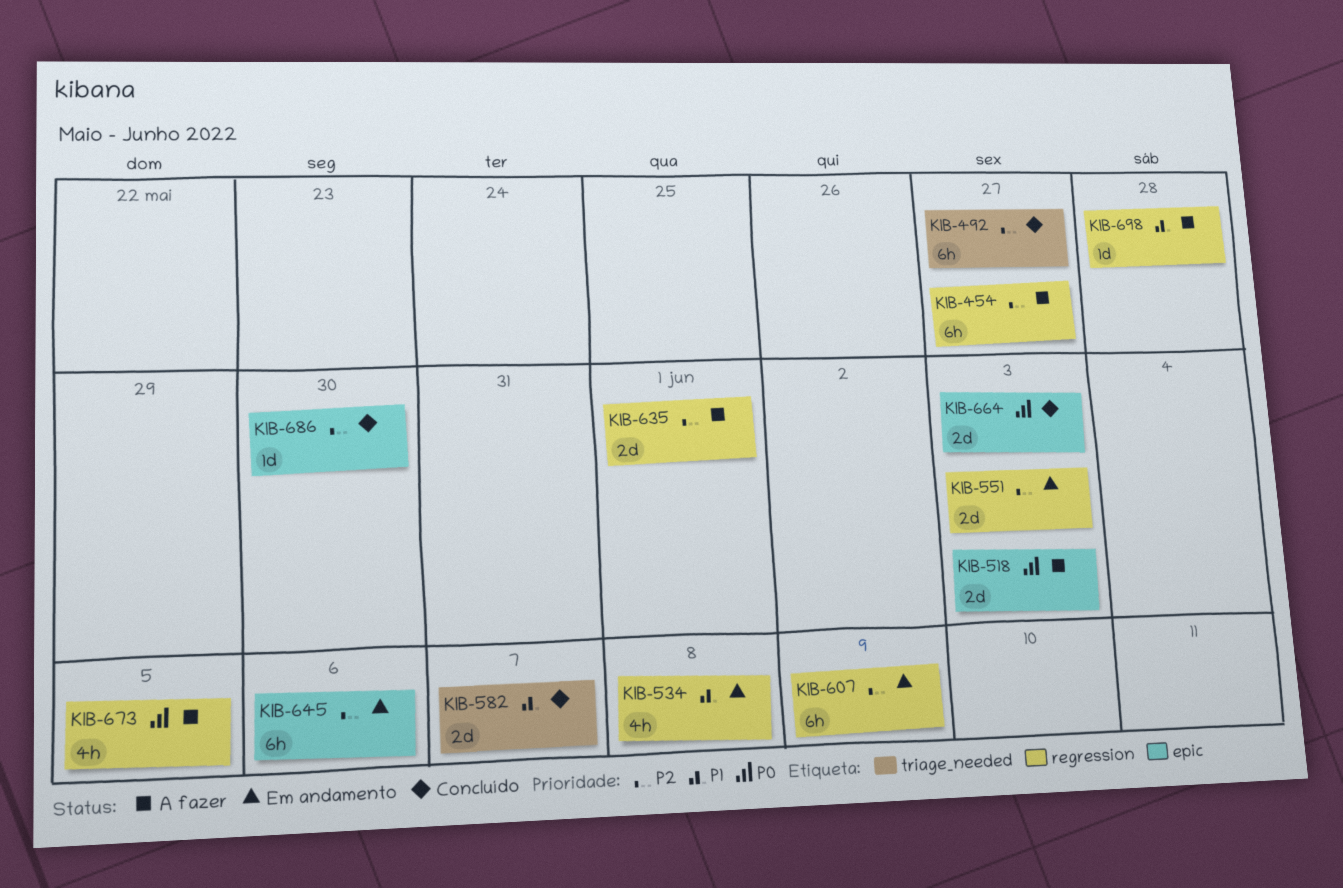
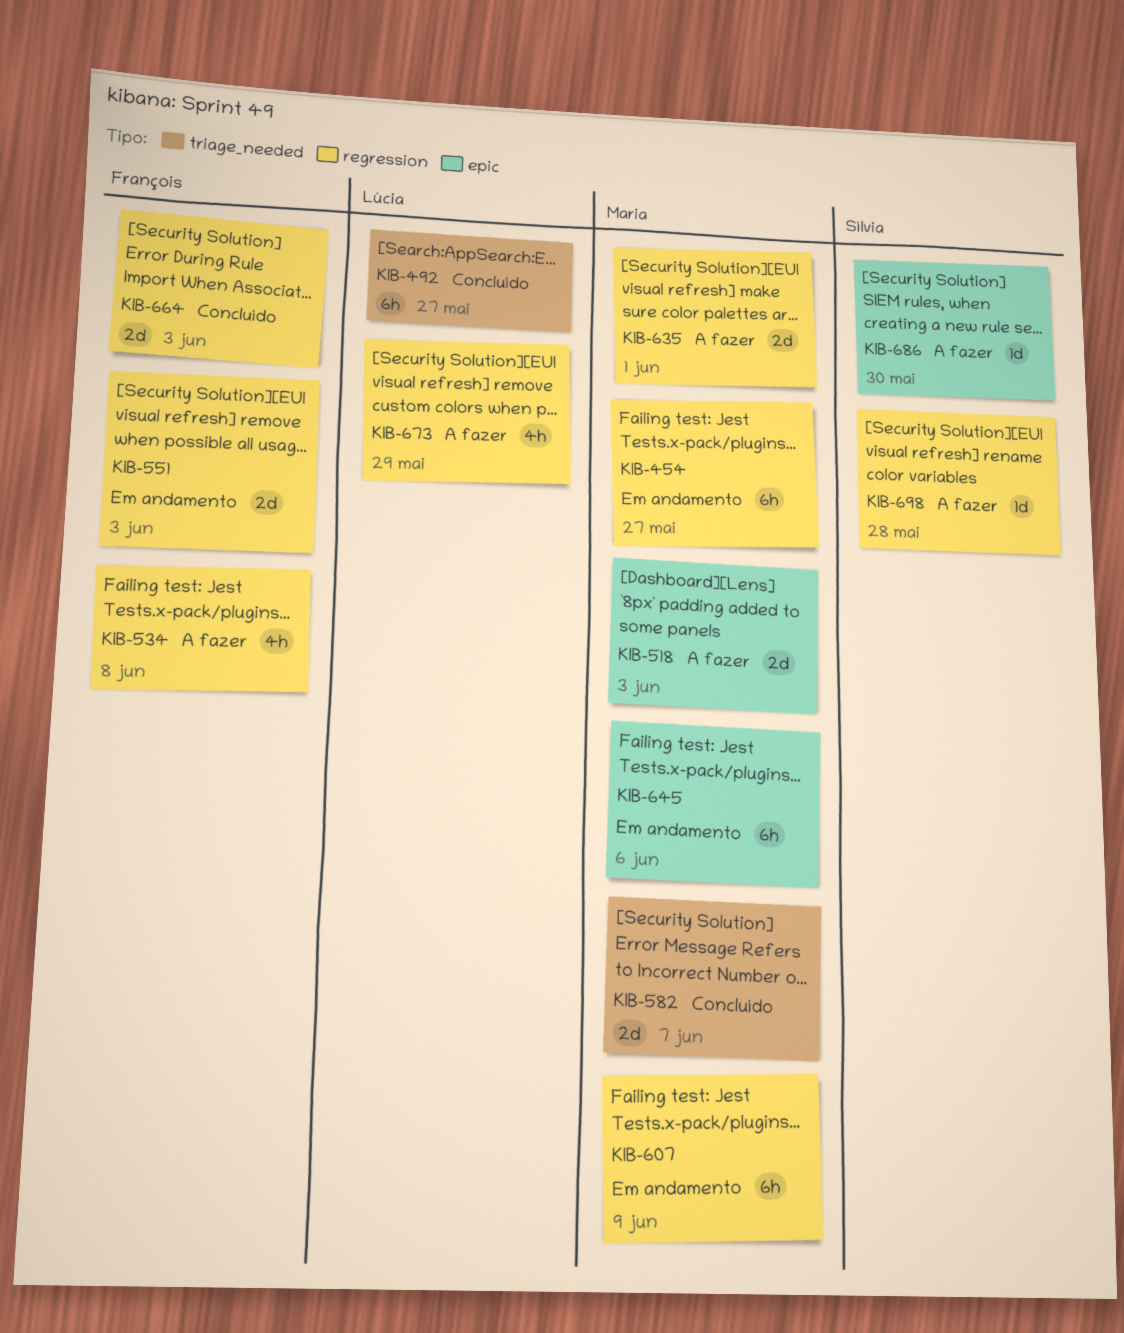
KIB-454, status: A fazer -> Em andamento
KIB-534, status: Em andamento -> A fazer
KIB-664, label: epic -> regression
KIB-673, due: Jun 5 -> May 29
KIB-686, status: Concluído -> A fazer

